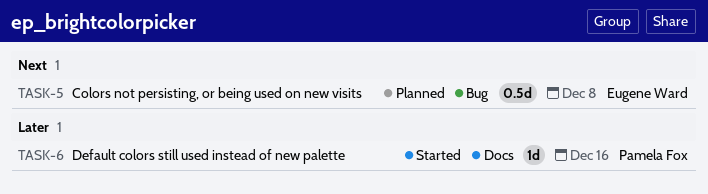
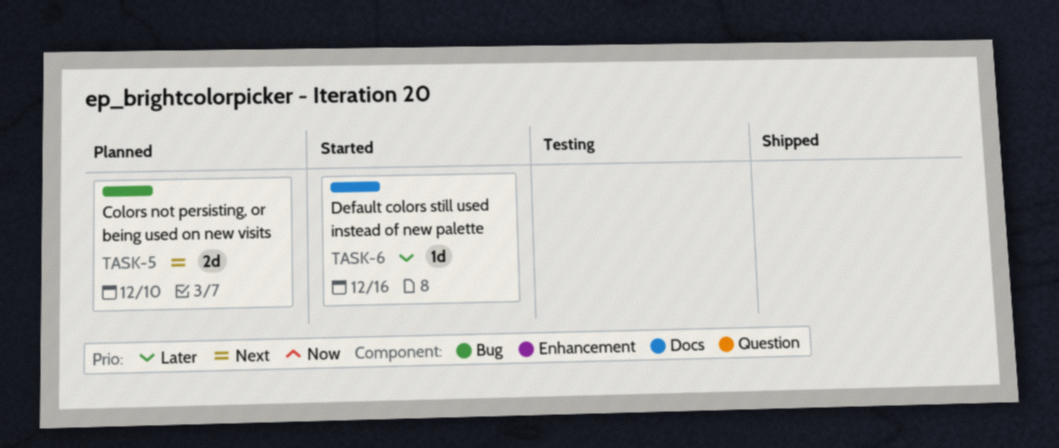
TASK-5, estimate: 0.5d -> 2d
TASK-5, due: Dec 8 -> Dec 10

